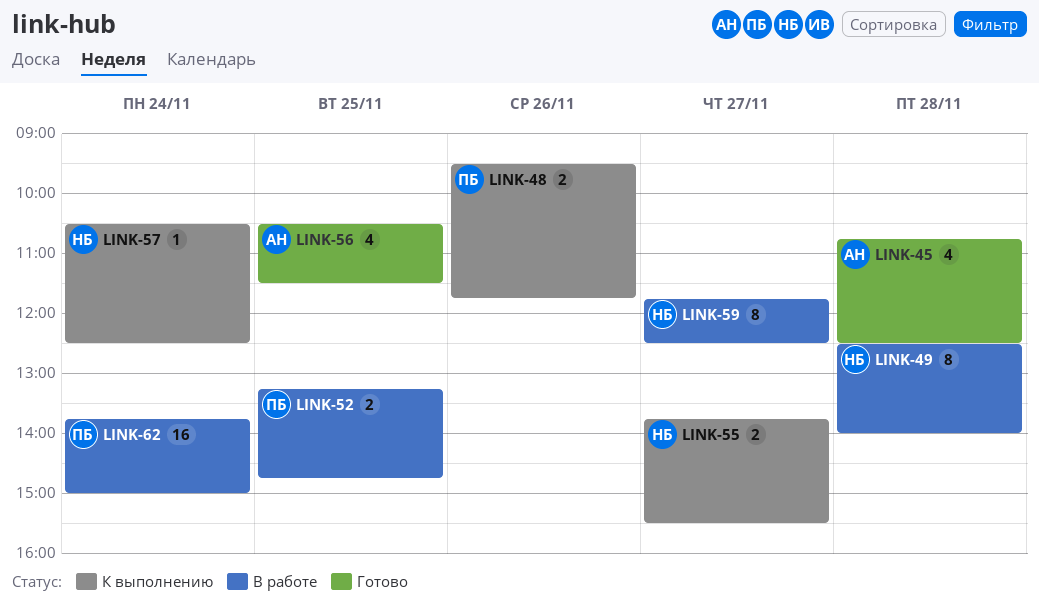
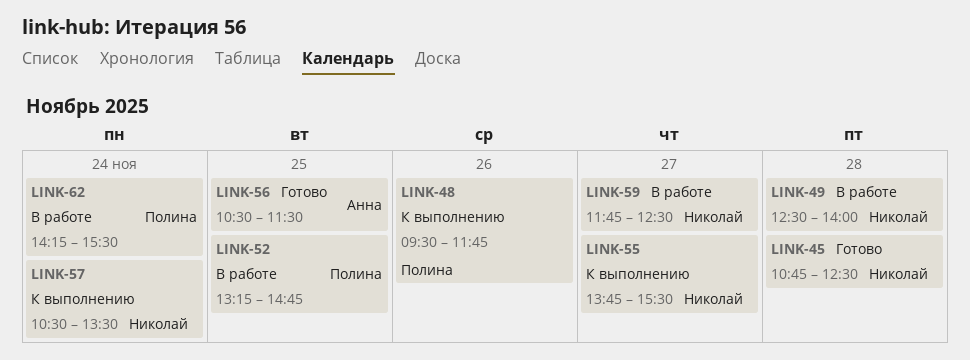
LINK-45, owner: Анна -> Николай
LINK-57, ends: 12:30 -> 13:30
LINK-62, begins: 13:45 -> 14:15
LINK-62, ends: 15:00 -> 15:30

